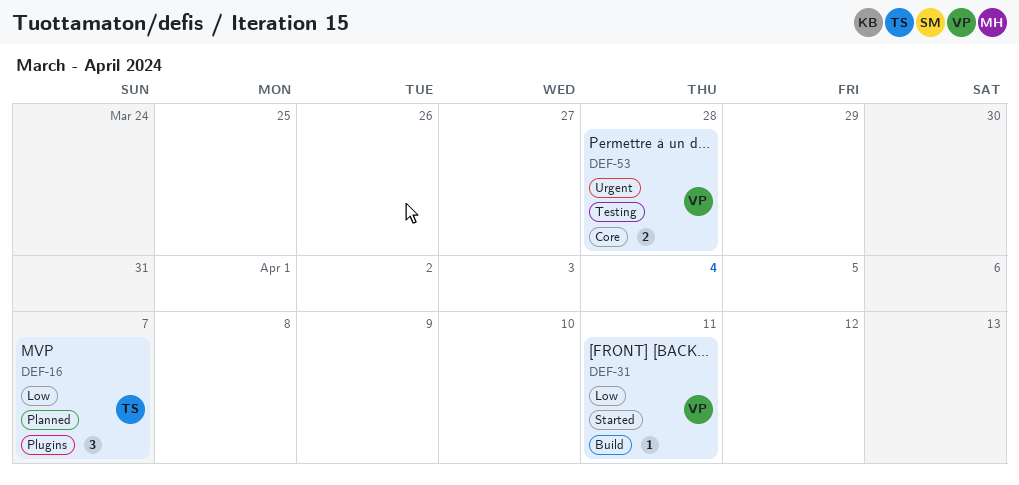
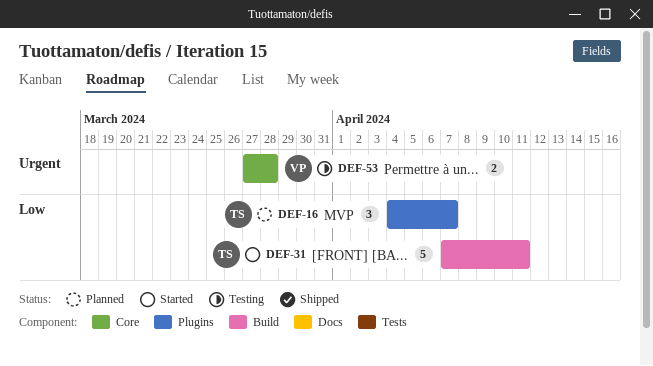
DEF-31, owner: VP -> TS
DEF-31, estimate: 1 -> 5

